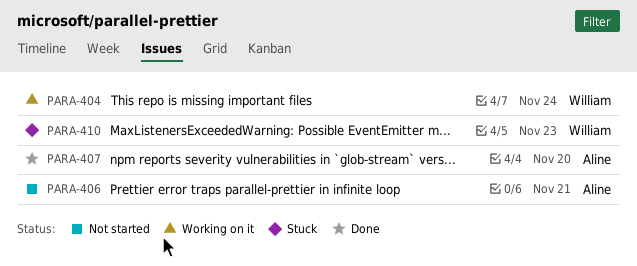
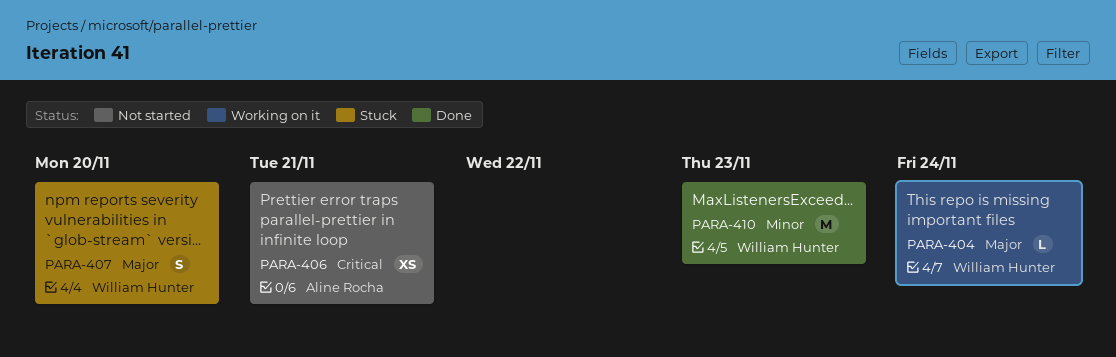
PARA-407, status: Done -> Stuck
PARA-407, owner: Aline Rocha -> William Hunter
PARA-410, status: Stuck -> Done

